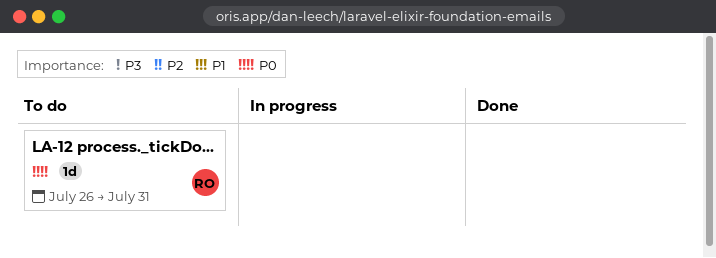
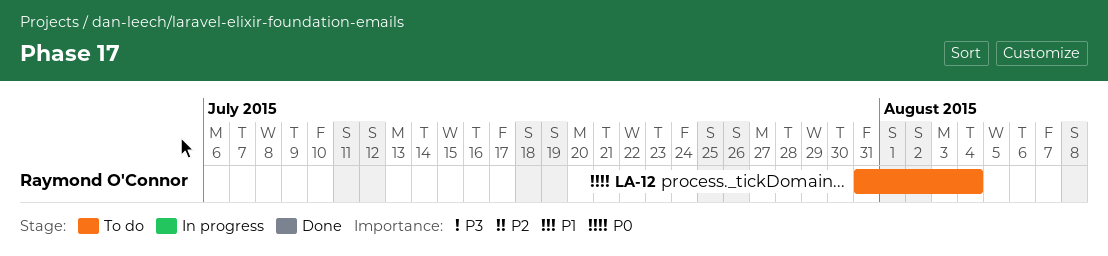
LA-12, start: Jul 26 -> Jul 31
LA-12, due: Jul 31 -> Aug 4

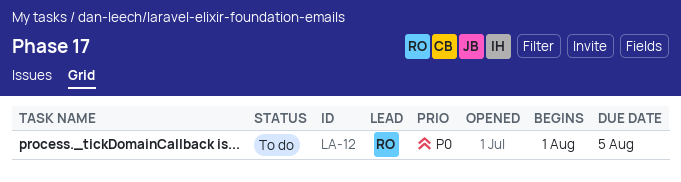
LA-12, start: Jul 31 -> Aug 1
LA-12, due: Aug 4 -> Aug 5

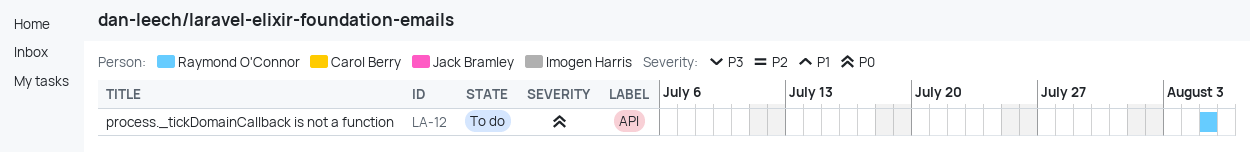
LA-12, start: Aug 1 -> Aug 5

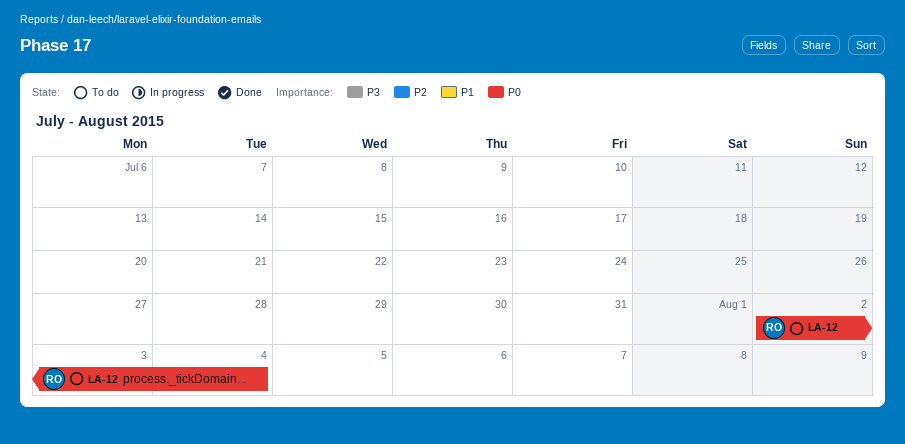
LA-12, start: Aug 5 -> Aug 2
LA-12, due: Aug 5 -> Aug 4

